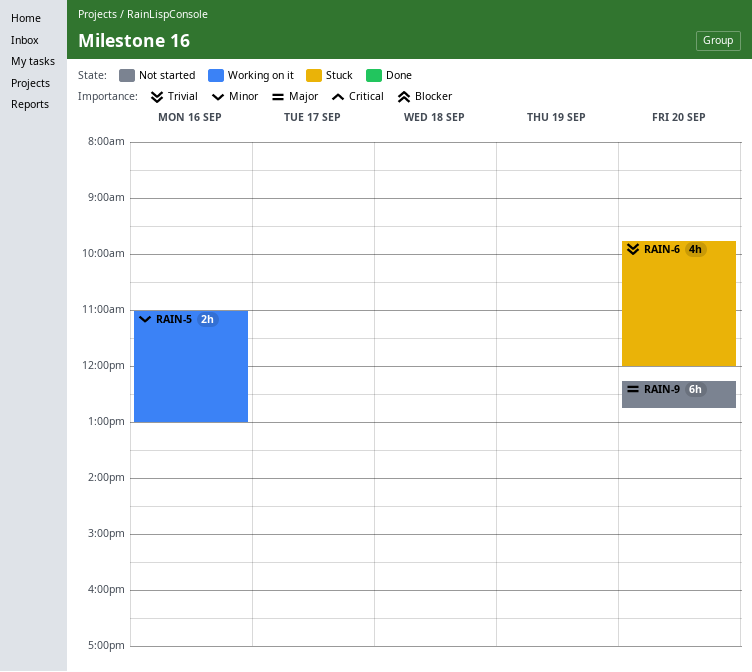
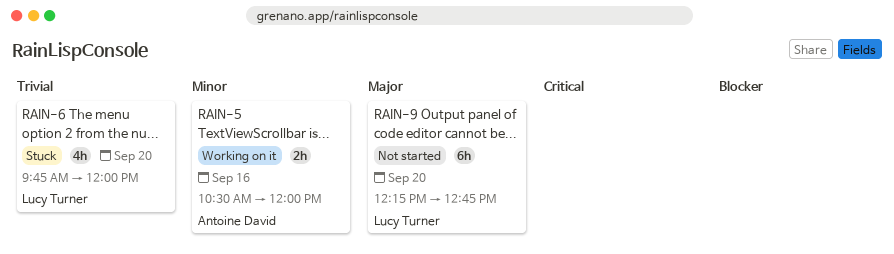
RAIN-5, begins: 11:00 -> 10:30
RAIN-5, ends: 13:00 -> 12:00

